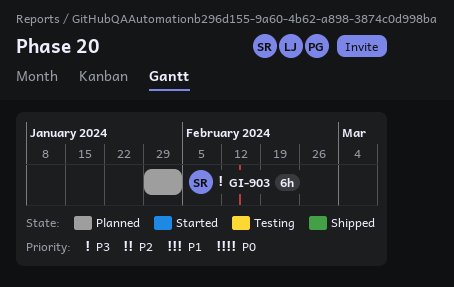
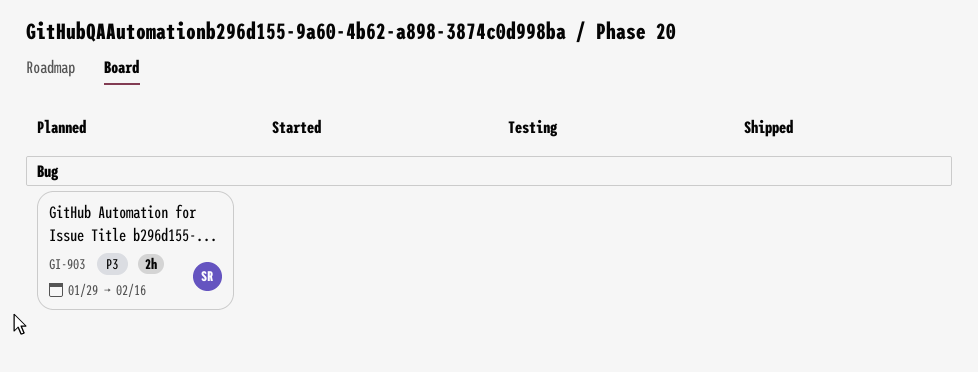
GI-903, estimate: 6h -> 2h
GI-903, due: Feb 2 -> Feb 16

